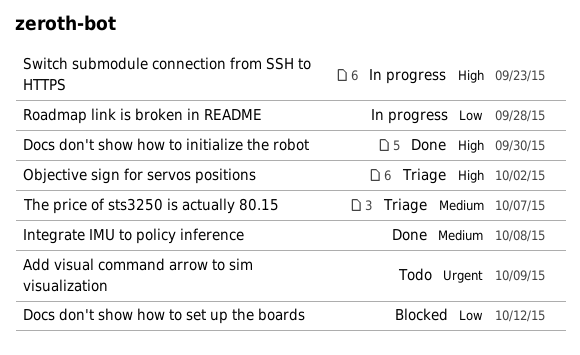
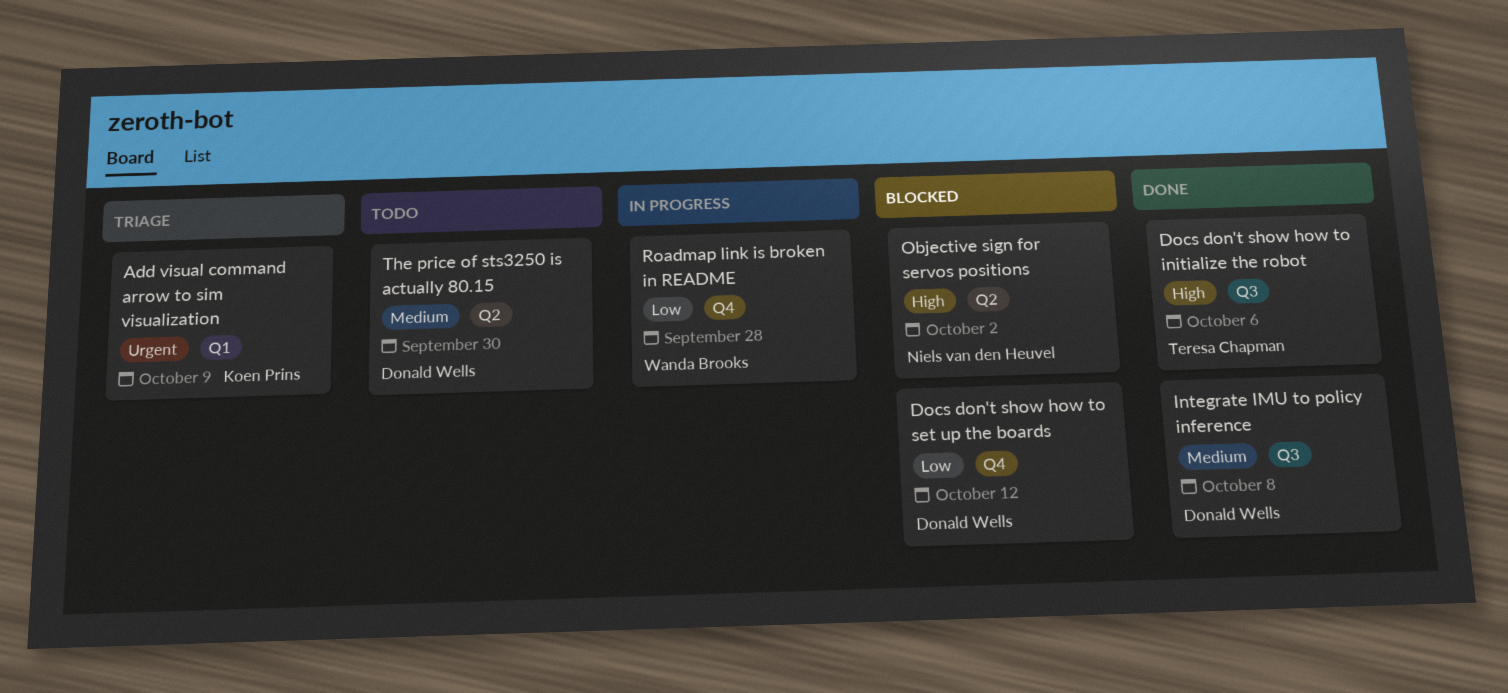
Add visual command arrow to sim visualization, status: Todo -> Triage
Docs don't show how to initialize the robot, due: Sep 30 -> Oct 6
Objective sign for servos positions, status: Triage -> Blocked
Switch submodule connection from SSH to HTTPS: present -> none
The price of sts3250 is actually 80.15, status: Triage -> Todo
The price of sts3250 is actually 80.15, due: Oct 7 -> Sep 30

